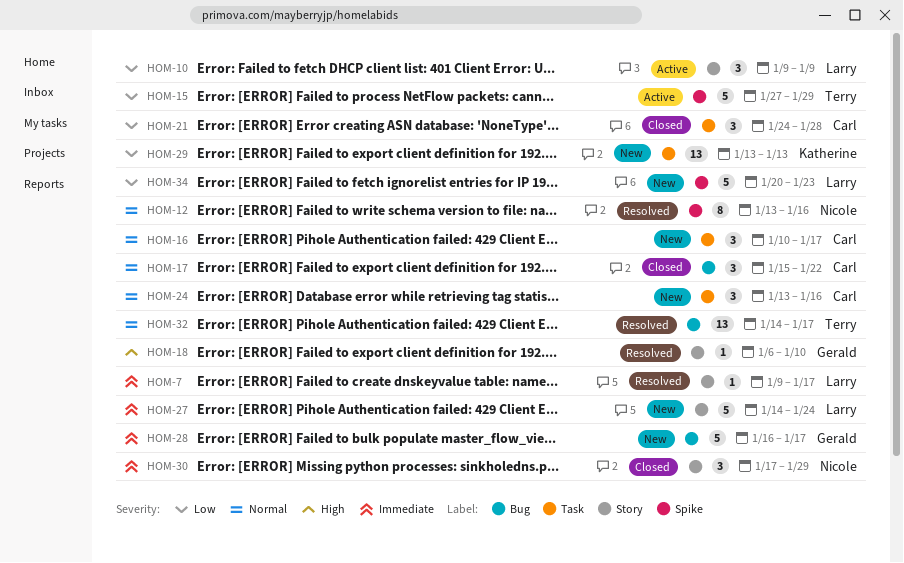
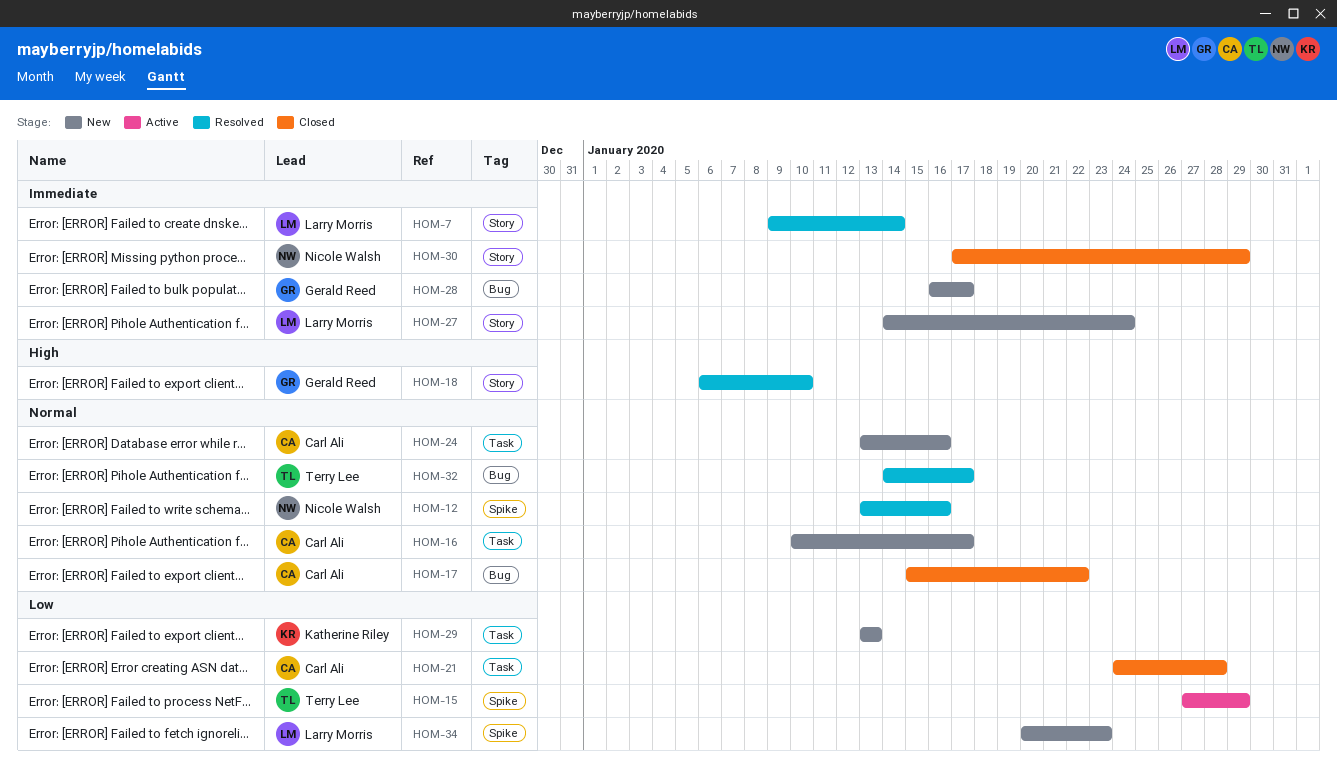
HOM-7, due: Jan 17 -> Jan 14
HOM-10: present -> none

